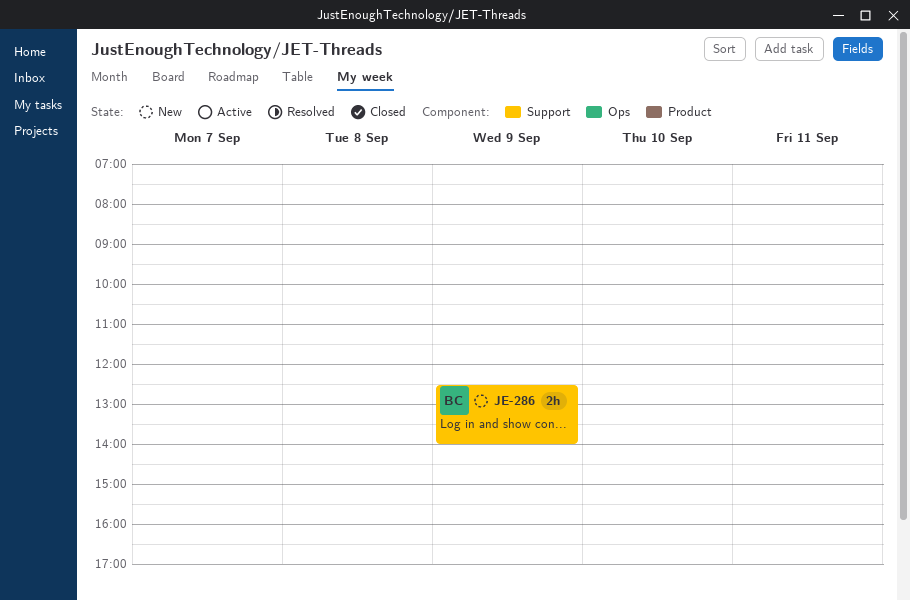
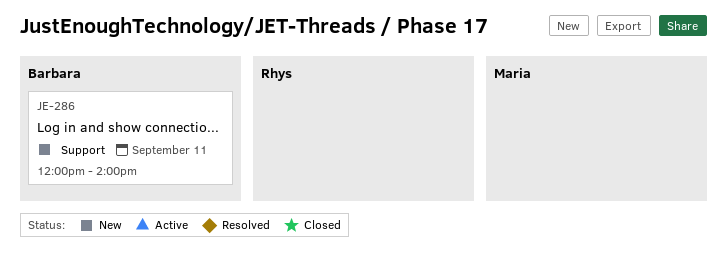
JE-286, day: Sep 9 -> Sep 11
JE-286, begins: 12:30 -> 12:00

